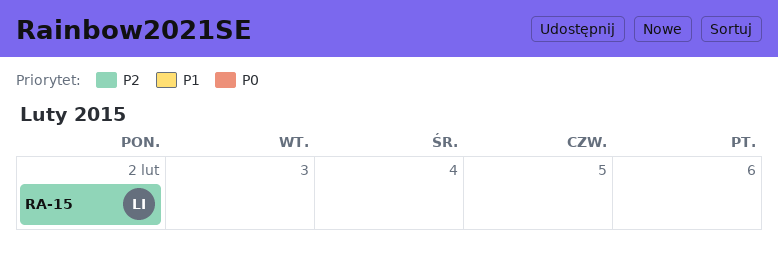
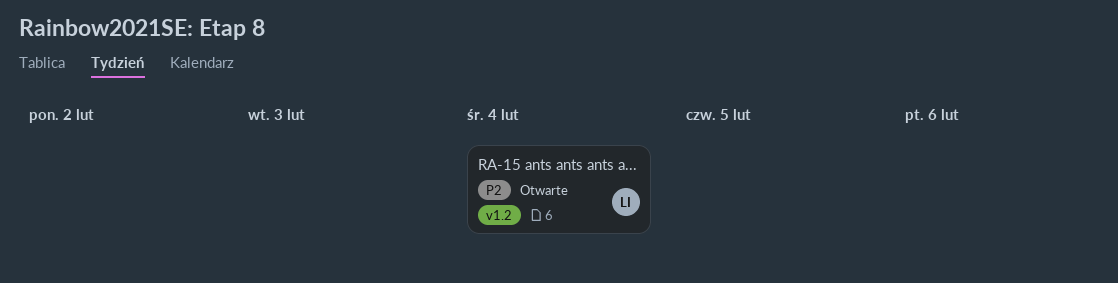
RA-15, due: Feb 2 -> Feb 4

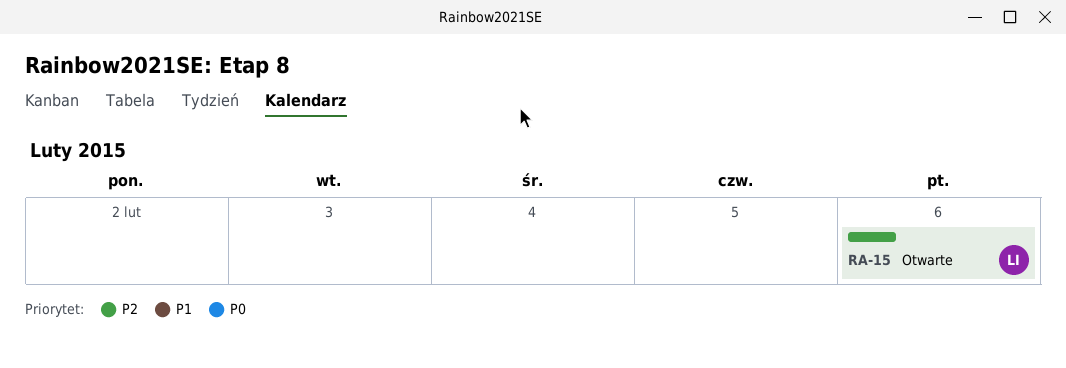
RA-15, due: Feb 4 -> Feb 6

